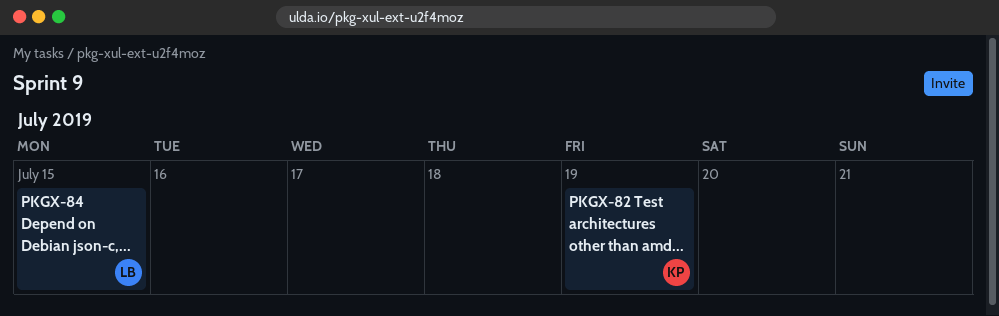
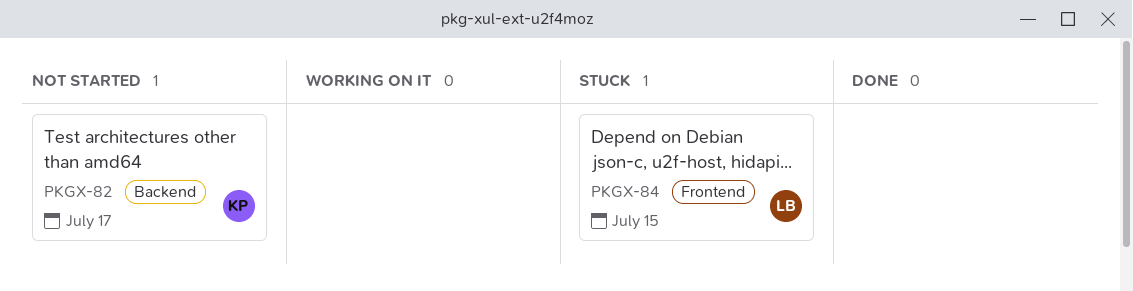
PKGX-82, day: Jul 19 -> Jul 17

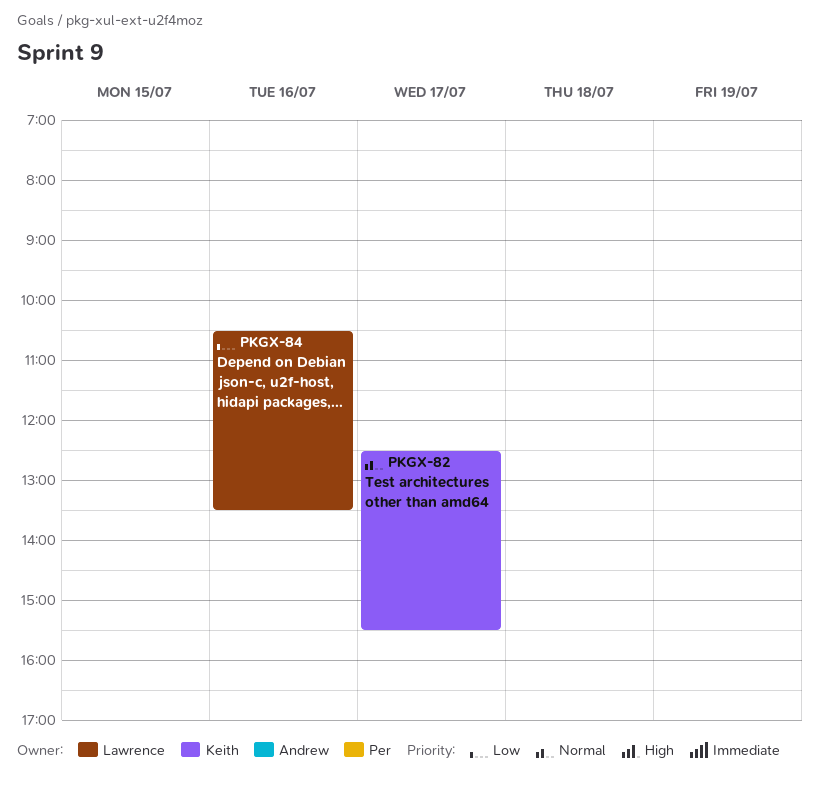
PKGX-84, day: Jul 15 -> Jul 16

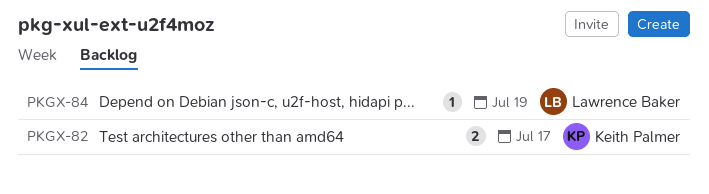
PKGX-84, day: Jul 16 -> Jul 19

